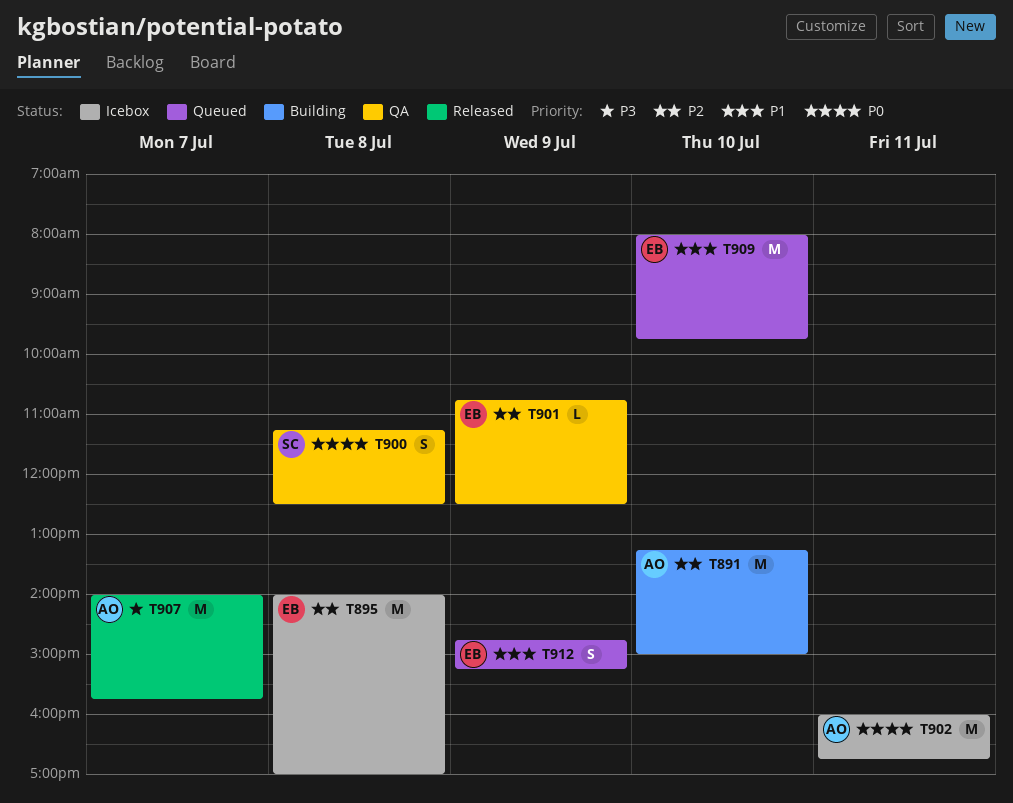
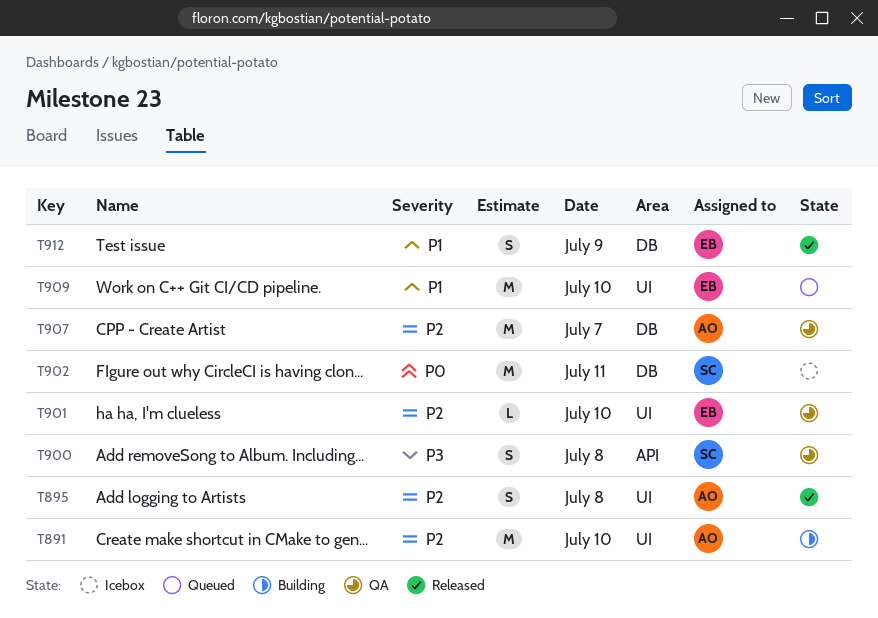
T895, status: Icebox -> Released
T895, owner: EB -> AO
T895, estimate: M -> S
T900, priority: P0 -> P3
T901, day: Jul 9 -> Jul 10
T902, owner: AO -> SC
T907, status: Released -> QA
T907, priority: P3 -> P2
T912, status: Queued -> Released

